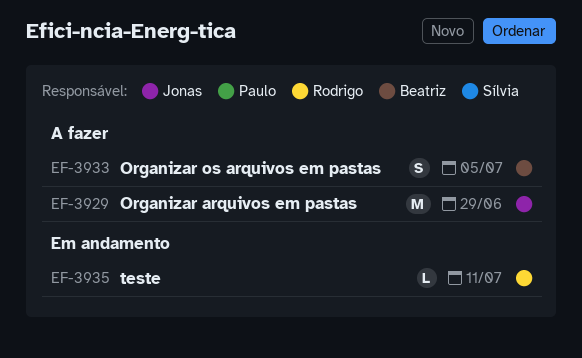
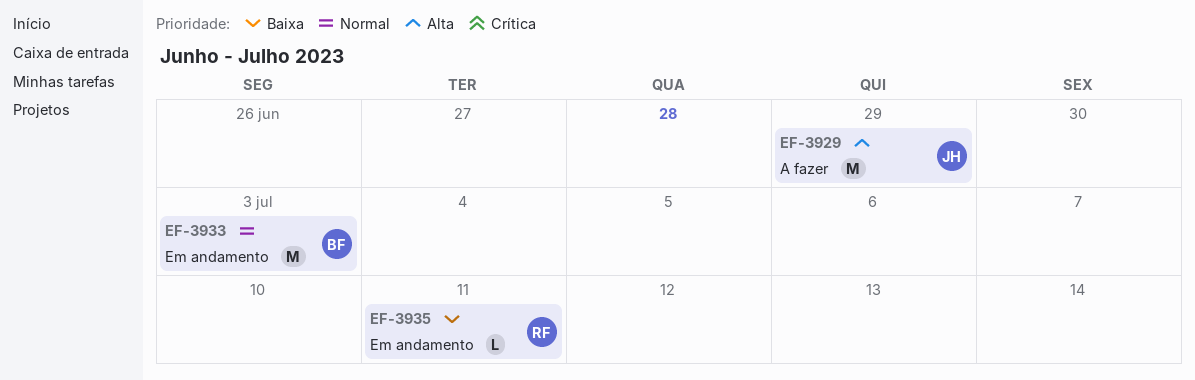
EF-3933, status: A fazer -> Em andamento
EF-3933, estimate: S -> M
EF-3933, due: Jul 5 -> Jul 3

